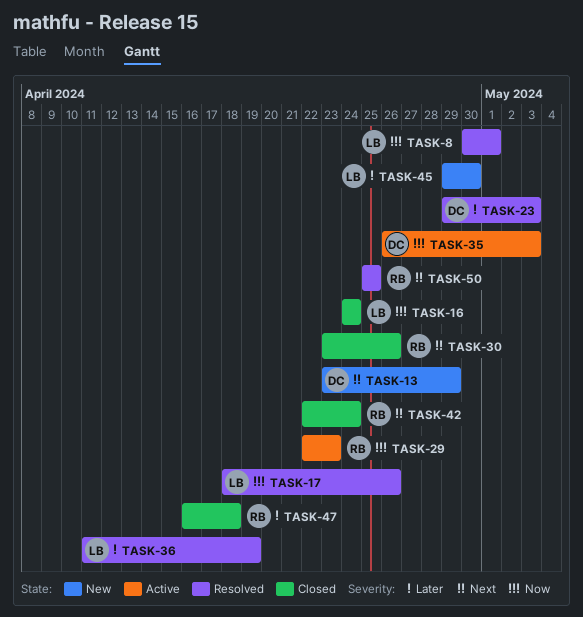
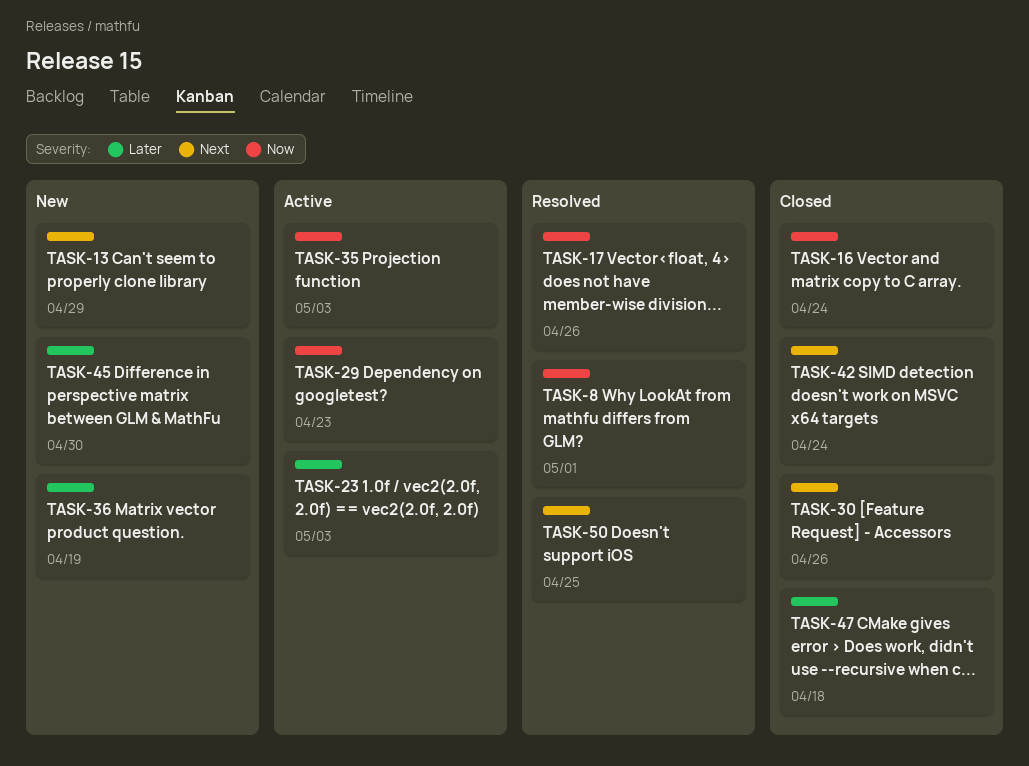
TASK-23, status: Resolved -> Active
TASK-36, status: Resolved -> New

